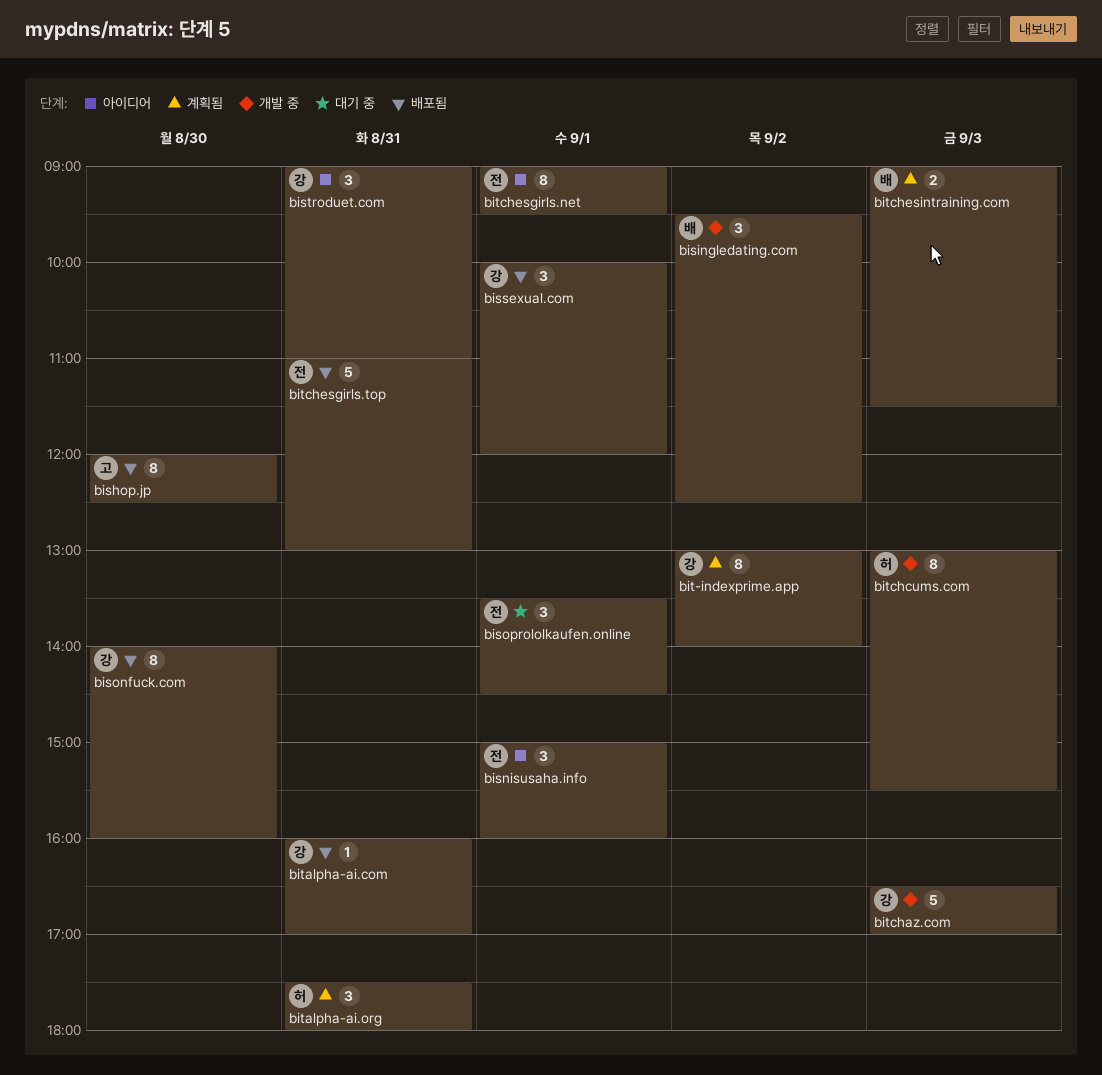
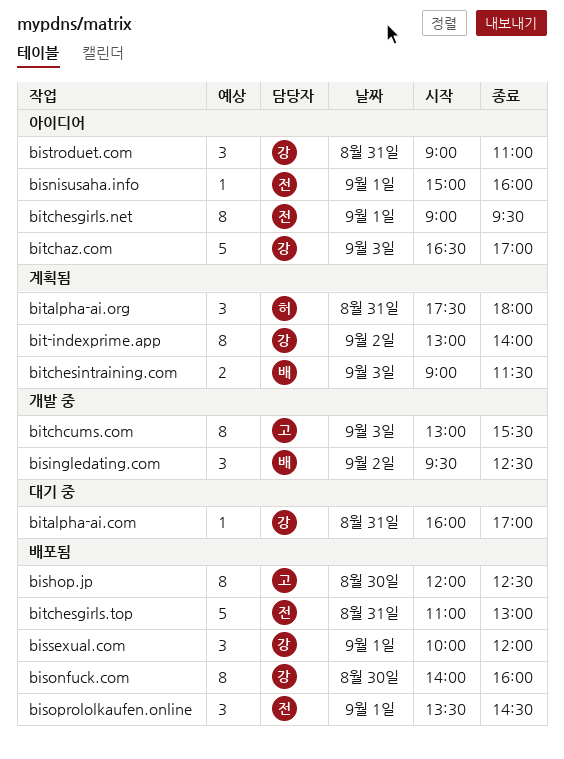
bisnisusaha.info, estimate: 3 -> 1
bisoprololkaufen.online, status: 대기 중 -> 배포됨
bitalpha-ai.com, status: 배포됨 -> 대기 중
bitchaz.com, status: 개발 중 -> 아이디어
bitchcums.com, owner: 허 -> 고

